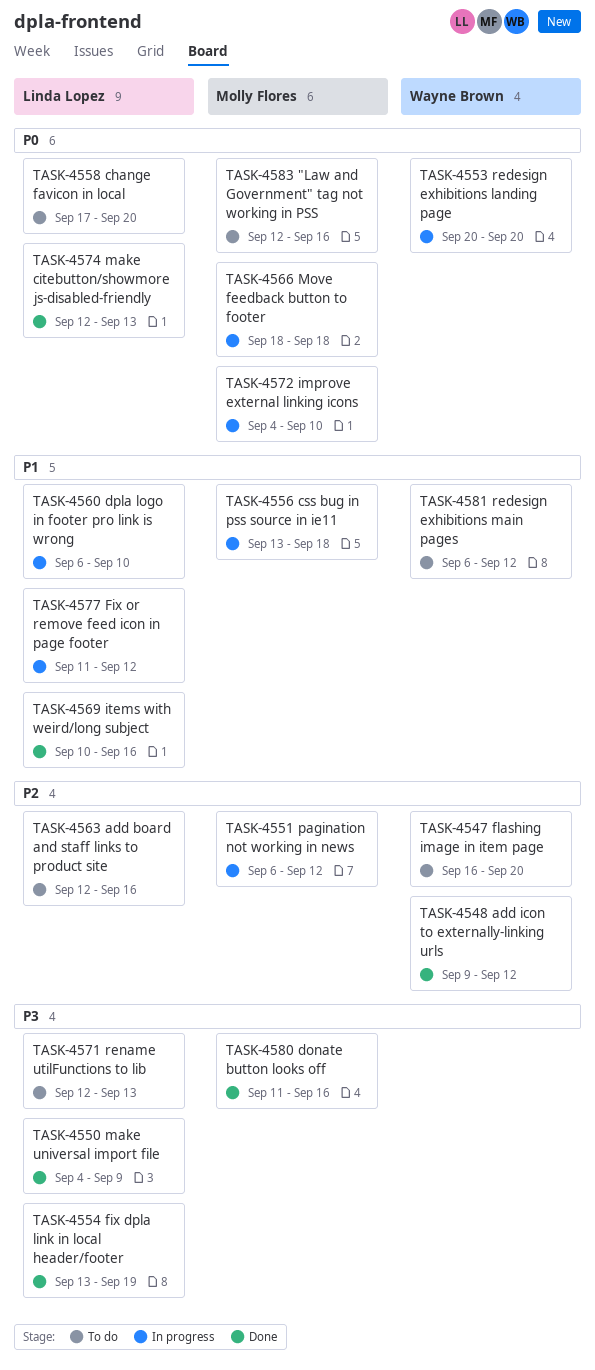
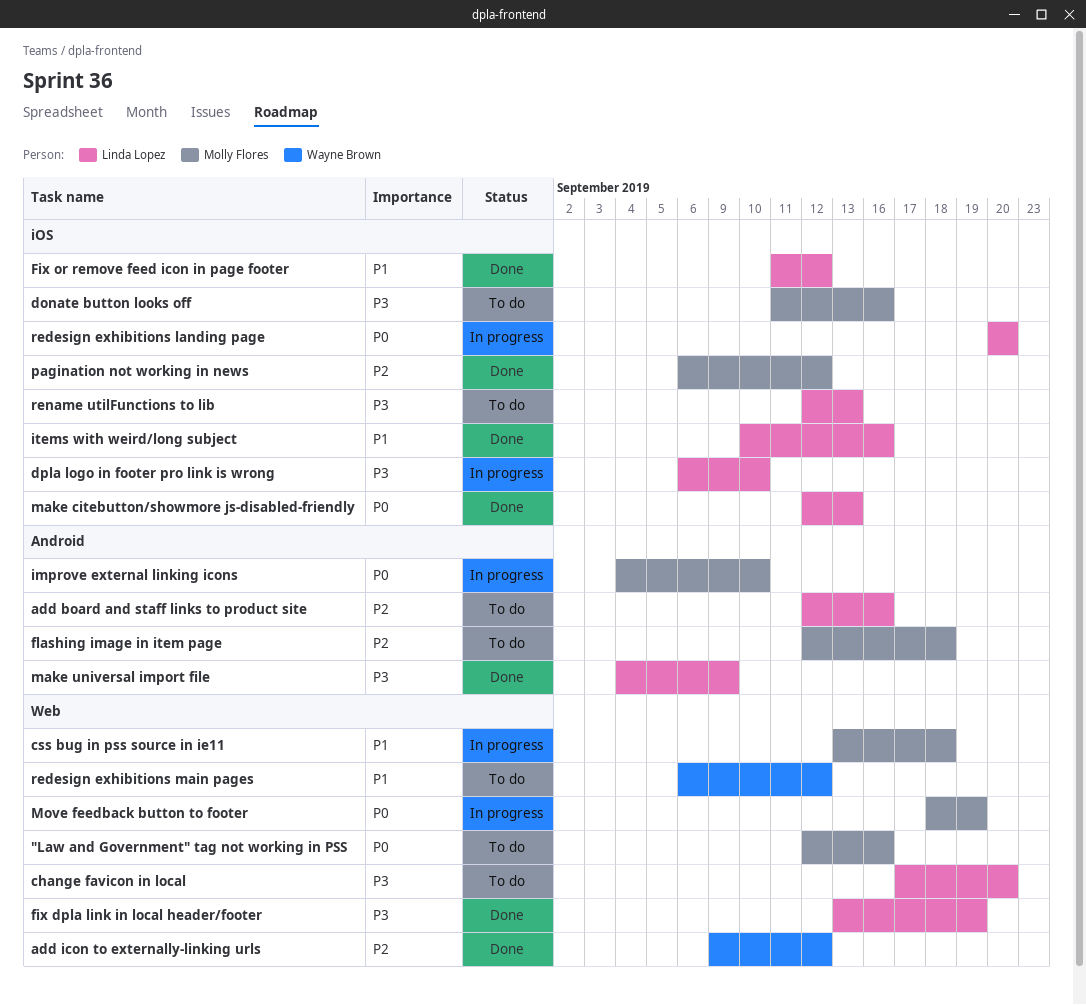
change favicon in local, priority: P0 -> P3
donate button looks off, status: Done -> To do
dpla logo in footer pro link is wrong, priority: P1 -> P3
Fix or remove feed icon in page footer, status: In progress -> Done
flashing image in item page, owner: Wayne Brown -> Molly Flores
flashing image in item page, start: Sep 16 -> Sep 12
flashing image in item page, due: Sep 20 -> Sep 18
Move feedback button to footer, due: Sep 18 -> Sep 19
pagination not working in news, status: In progress -> Done
redesign exhibitions landing page, owner: Wayne Brown -> Linda Lopez

